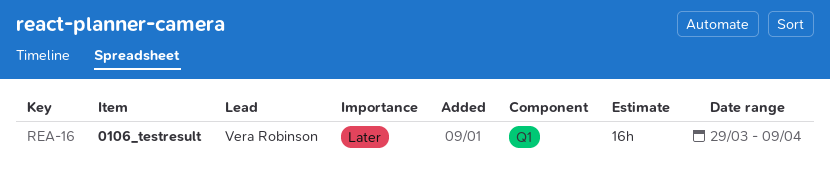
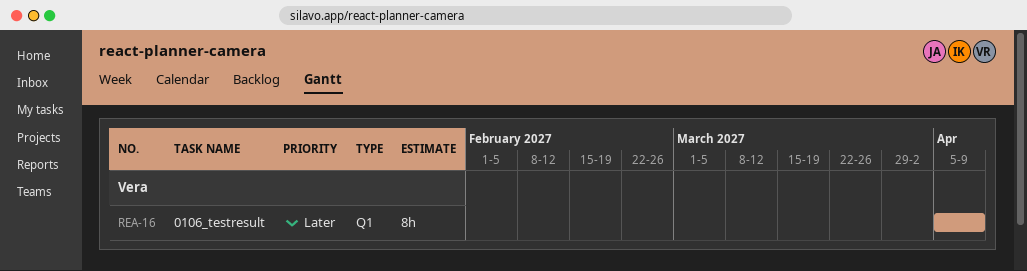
REA-16, estimate: 16h -> 8h
REA-16, start: Mar 29 -> Apr 5

